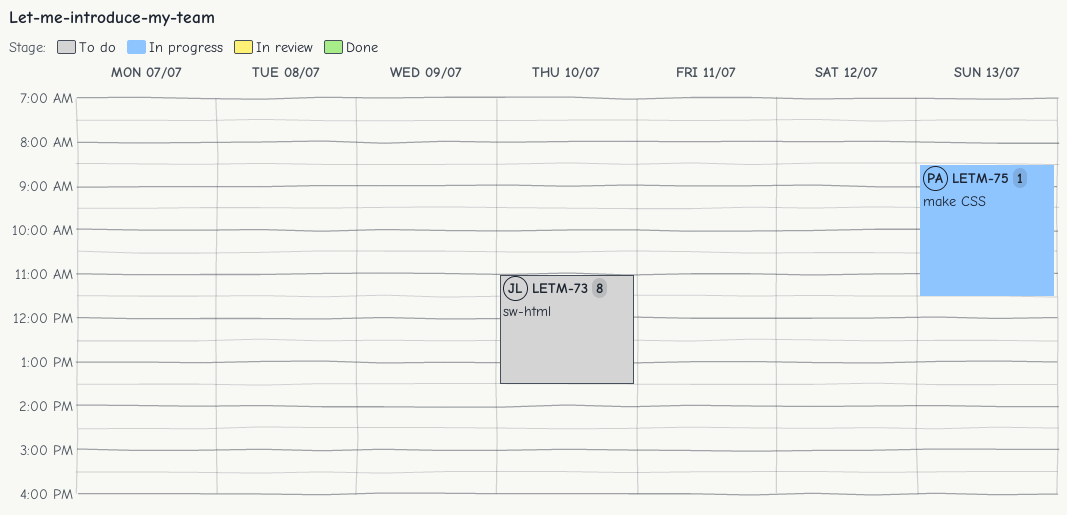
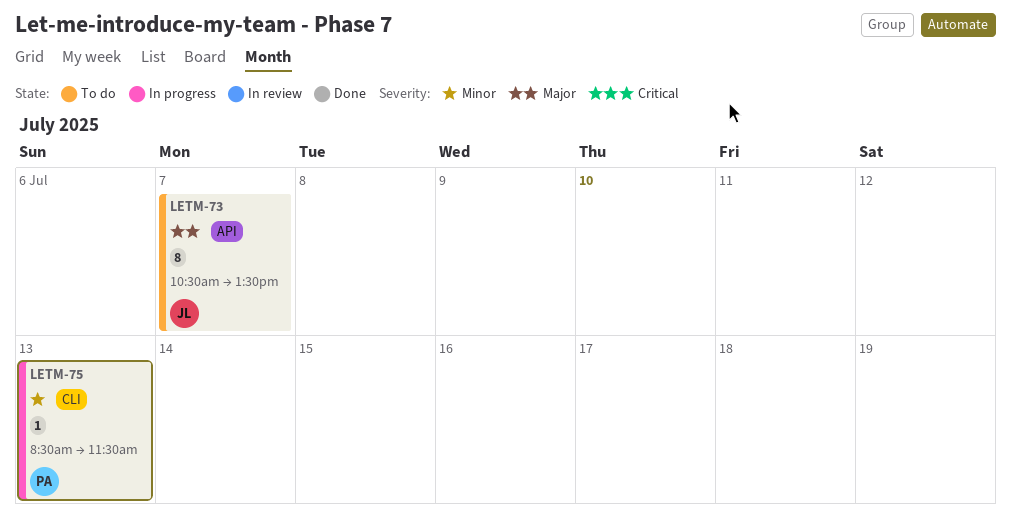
LETM-73, day: Jul 10 -> Jul 7
LETM-73, begins: 11:00 -> 10:30

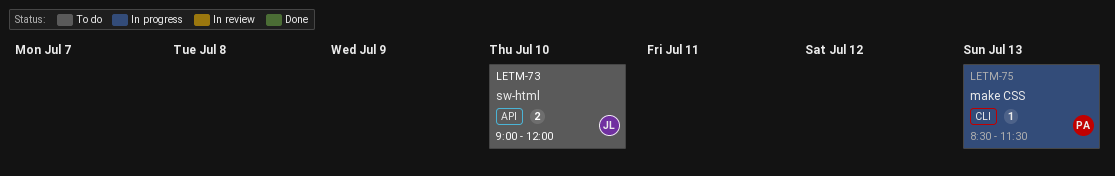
LETM-73, estimate: 8 -> 2
LETM-73, day: Jul 7 -> Jul 10
LETM-73, begins: 10:30 -> 09:00
LETM-73, ends: 13:30 -> 12:00

